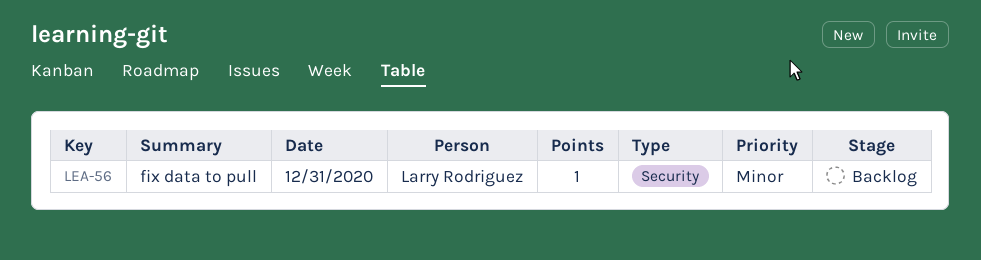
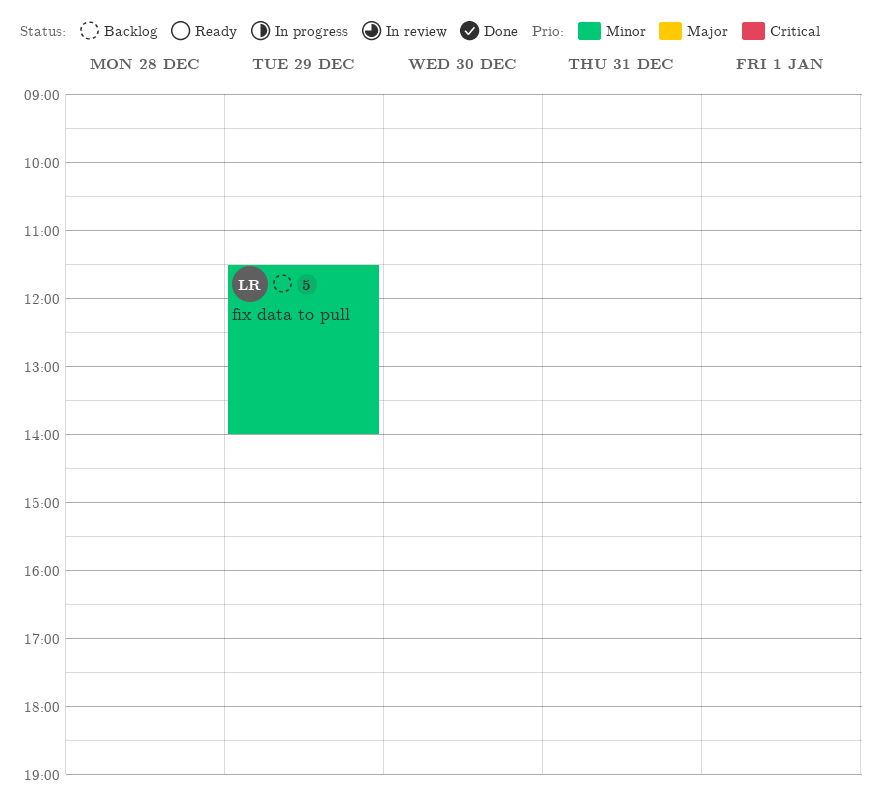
fix data to pull, estimate: 1 -> 5
fix data to pull, day: Dec 31 -> Dec 29

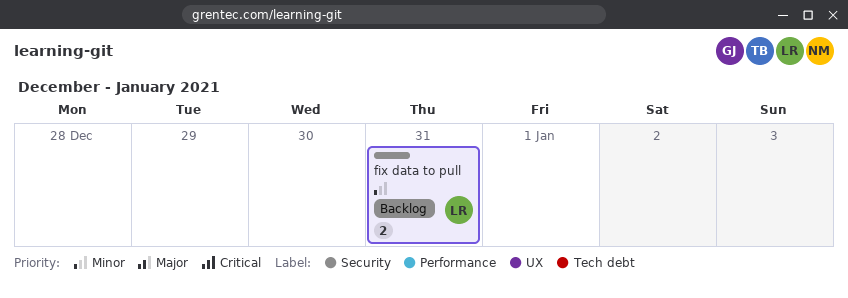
fix data to pull, estimate: 5 -> 2
fix data to pull, day: Dec 29 -> Dec 31

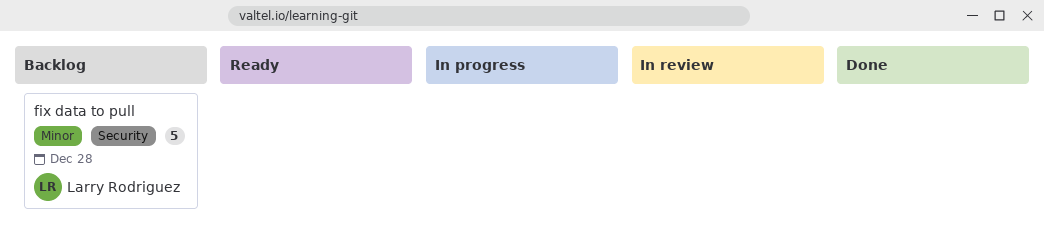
fix data to pull, estimate: 2 -> 5
fix data to pull, day: Dec 31 -> Dec 28

